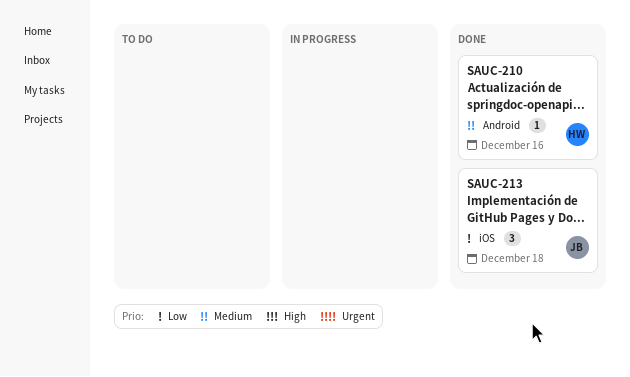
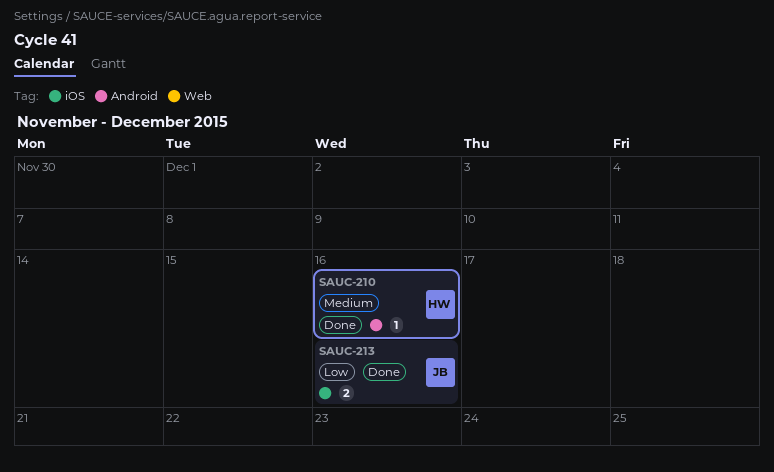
SAUC-213, estimate: 3 -> 2
SAUC-213, due: Dec 18 -> Dec 16

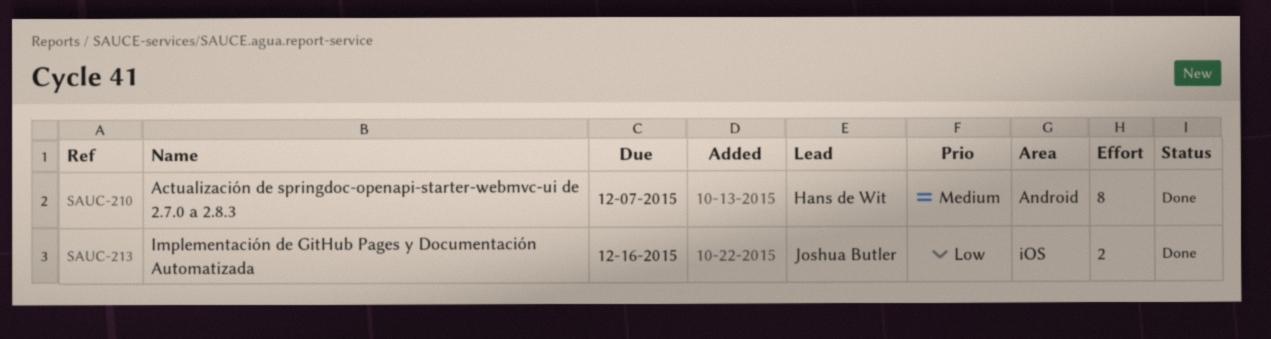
SAUC-210, estimate: 1 -> 8
SAUC-210, due: Dec 16 -> Dec 7

